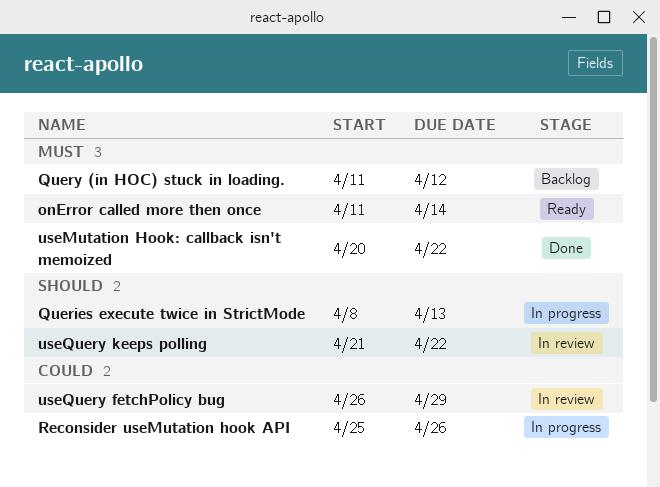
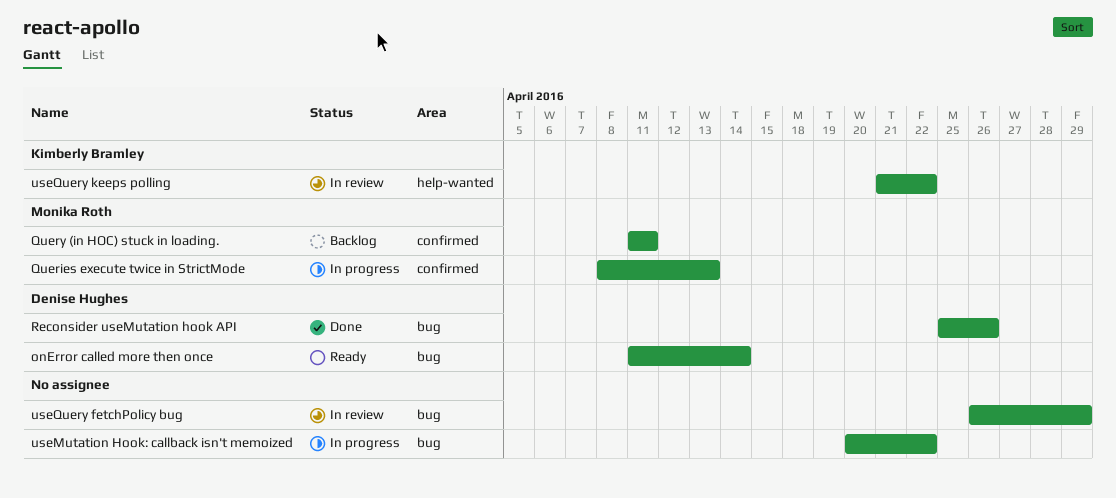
Query (in HOC) stuck in loading., due: Apr 12 -> Apr 11
Reconsider useMutation hook API, status: In progress -> Done
useMutation Hook: callback isn't memoized, status: Done -> In progress

